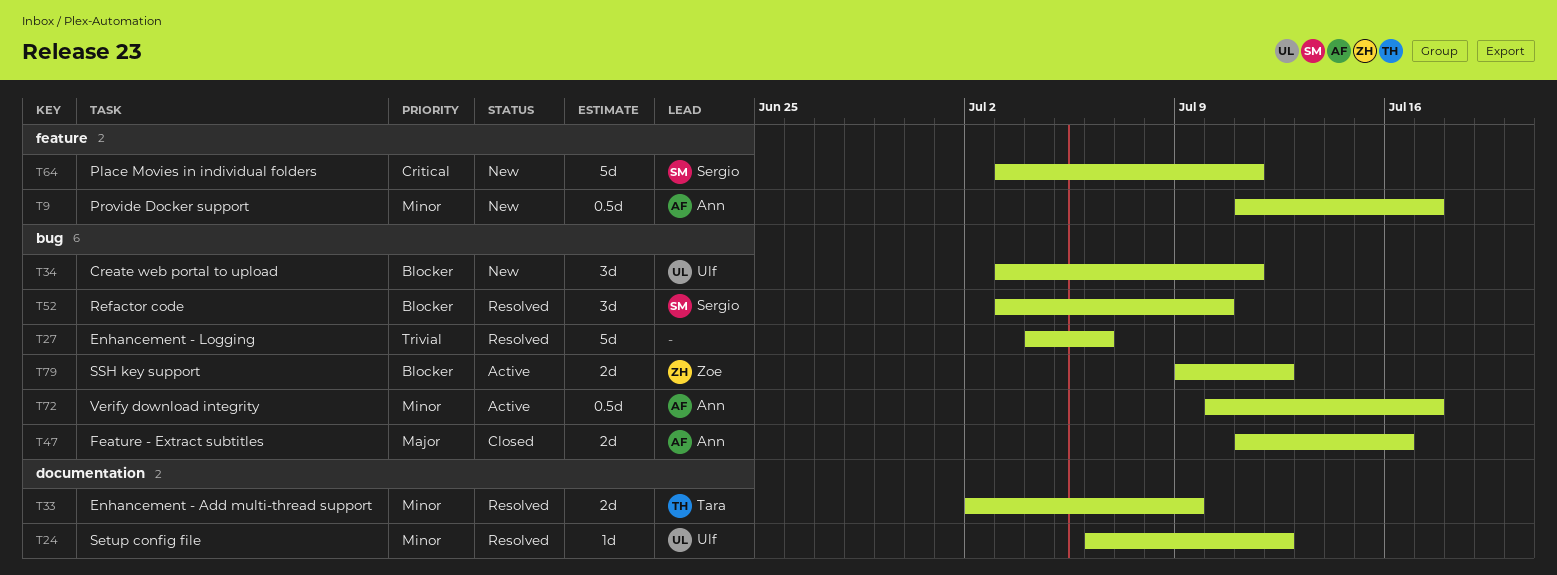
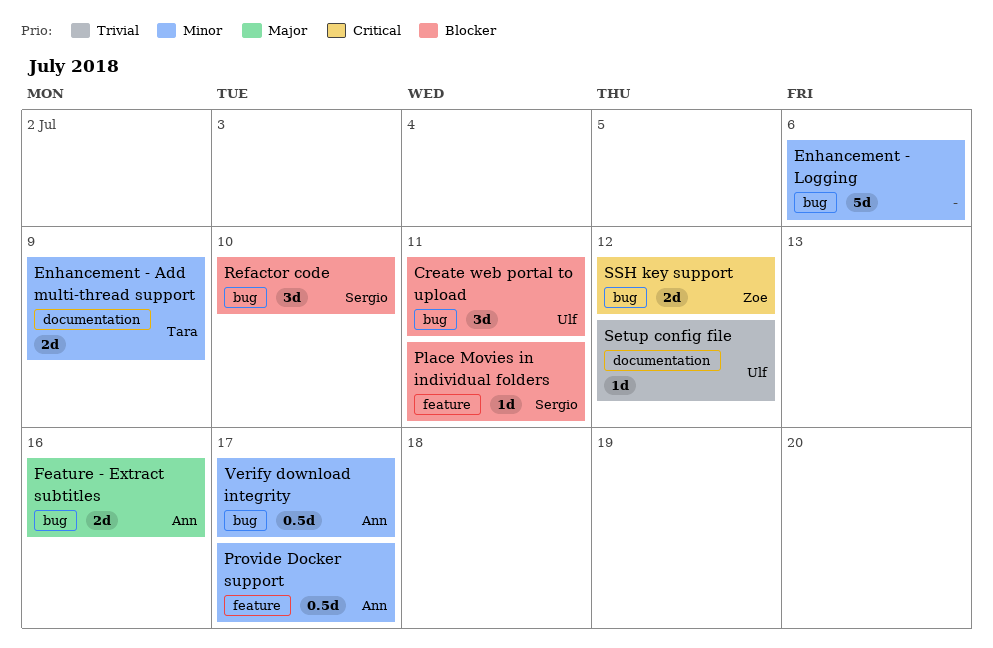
Enhancement - Logging, priority: Trivial -> Minor
Place Movies in individual folders, priority: Critical -> Blocker
Place Movies in individual folders, estimate: 5d -> 1d
Setup config file, priority: Minor -> Trivial
SSH key support, priority: Blocker -> Critical

